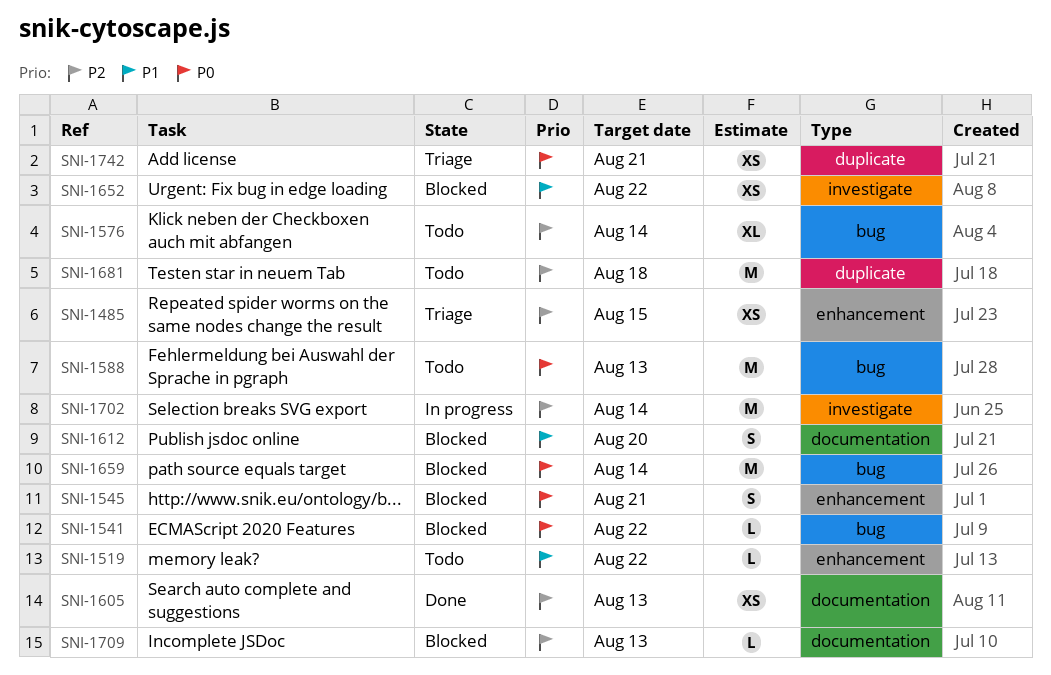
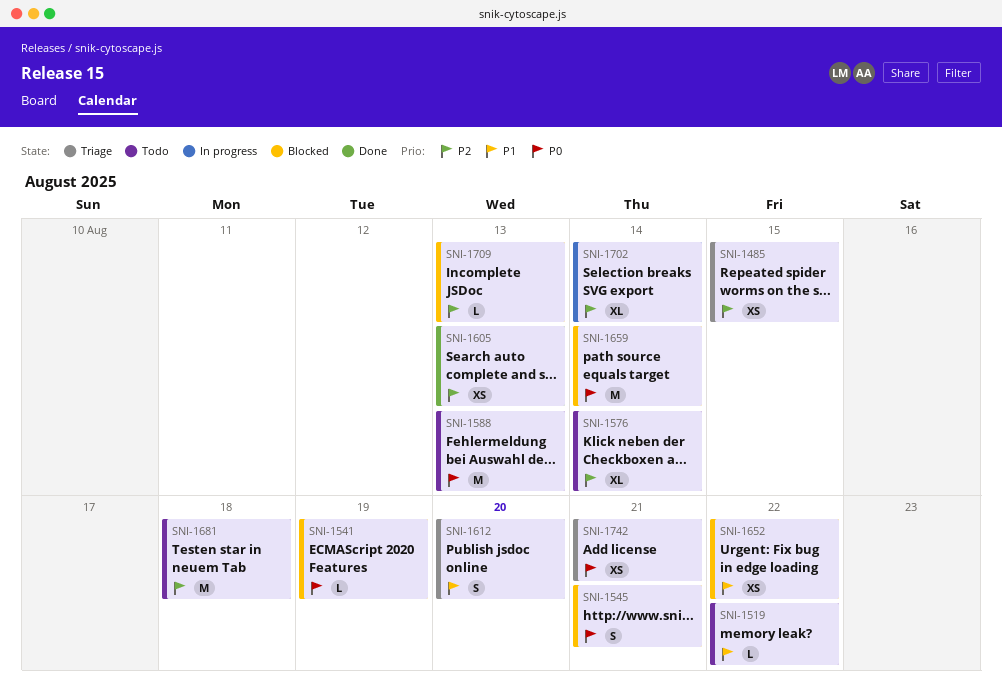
SNI-1541, due: Aug 22 -> Aug 19
SNI-1612, status: Blocked -> Triage
SNI-1702, estimate: M -> XL

